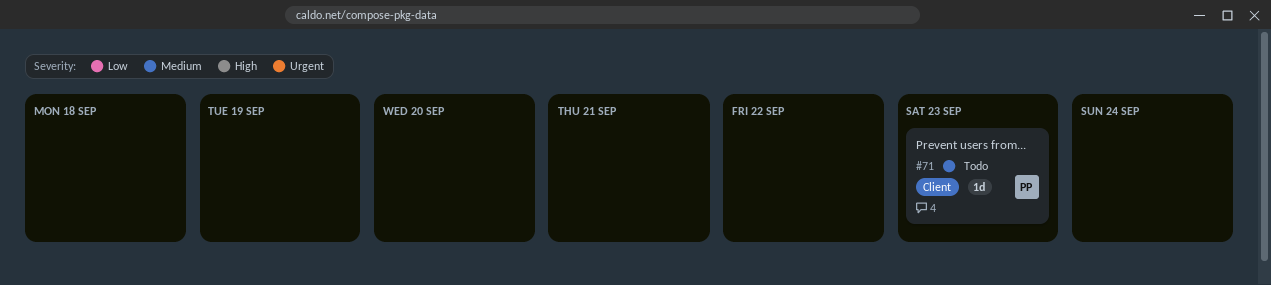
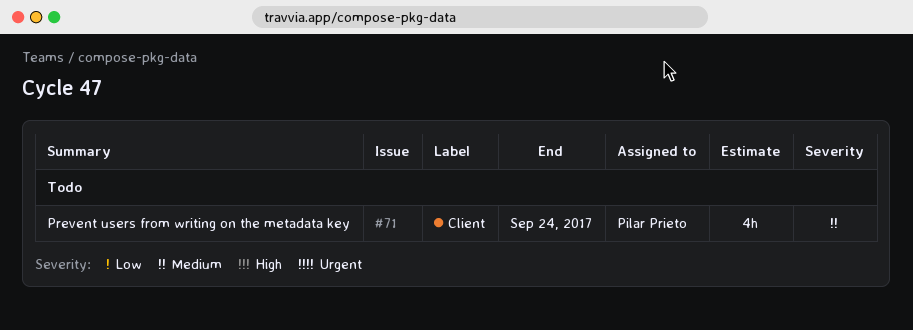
#71, estimate: 1d -> 4h
#71, due: Sep 23 -> Sep 24

